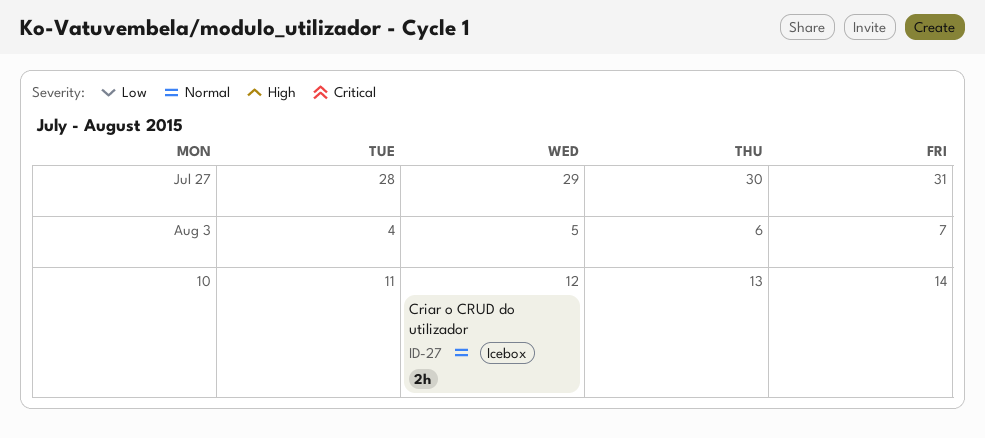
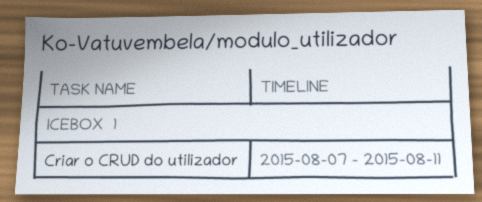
Criar o CRUD do utilizador, due: Aug 12 -> Aug 11

